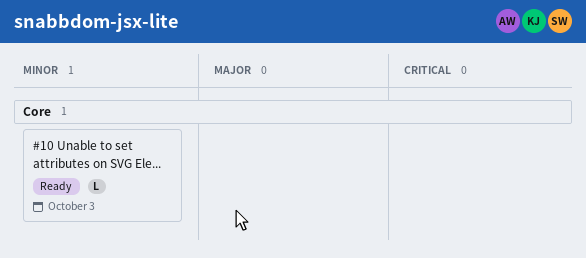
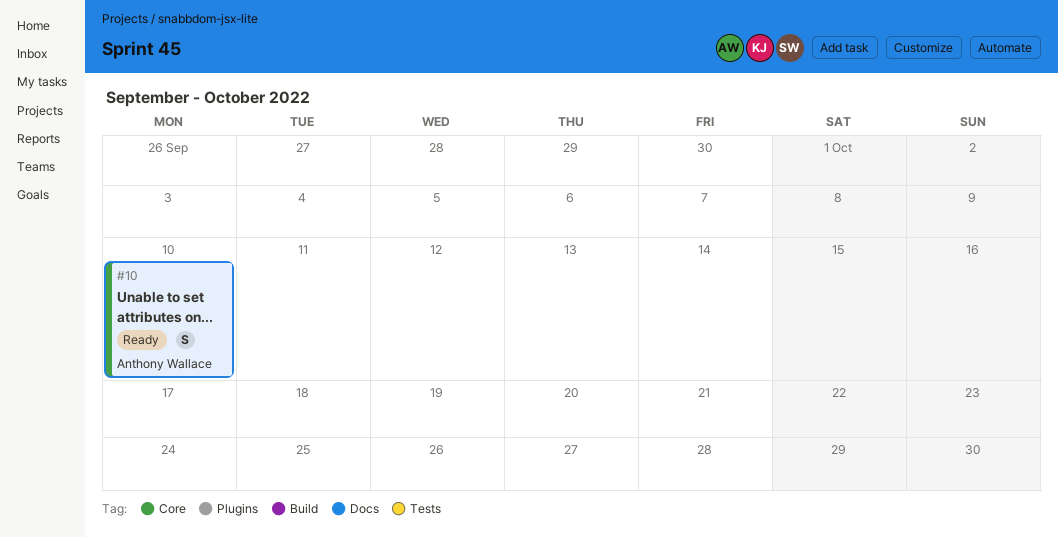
#10, estimate: L -> S
#10, due: Oct 3 -> Oct 10

